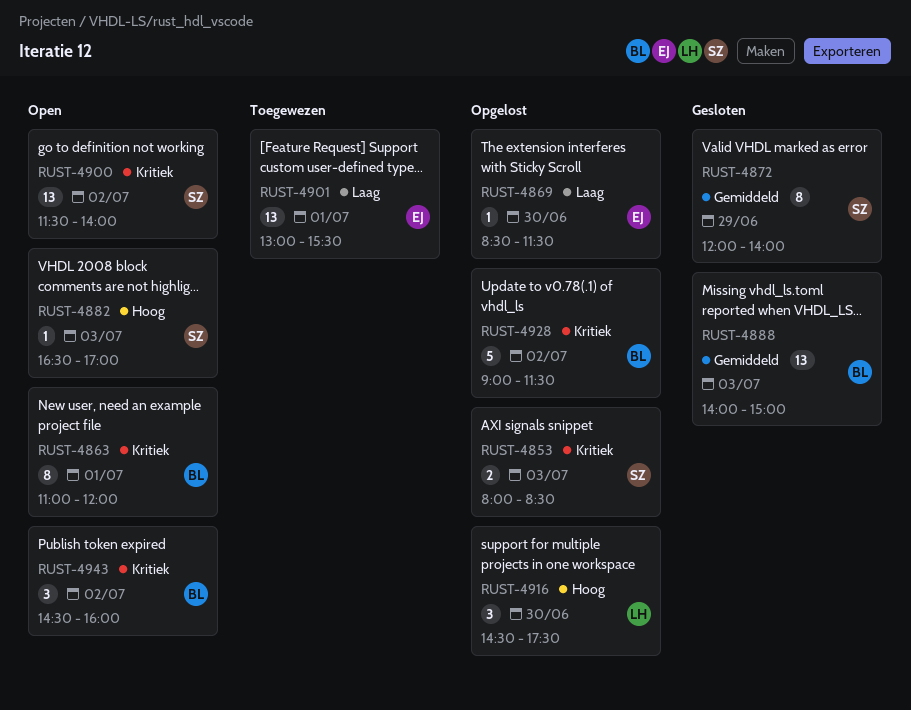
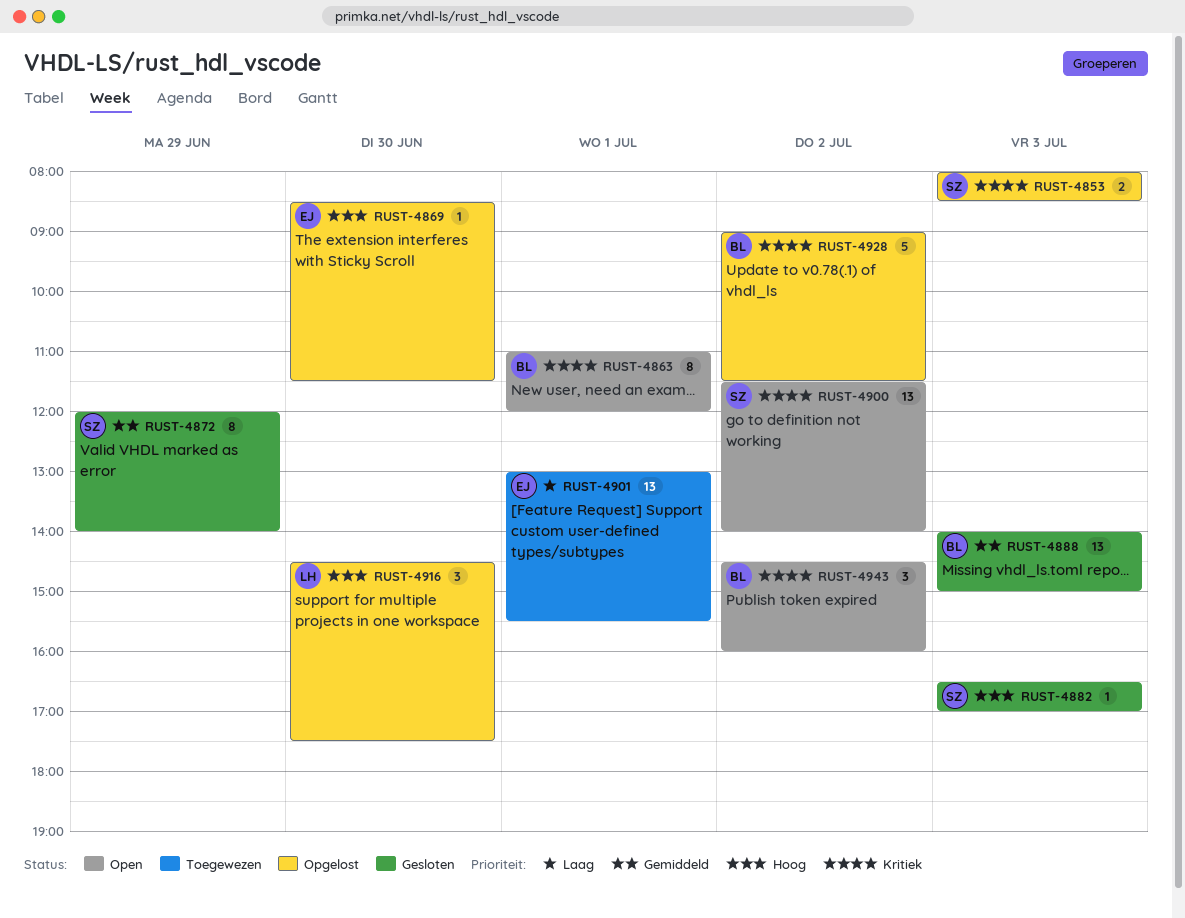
RUST-4869, priority: Laag -> Hoog
RUST-4882, status: Open -> Gesloten

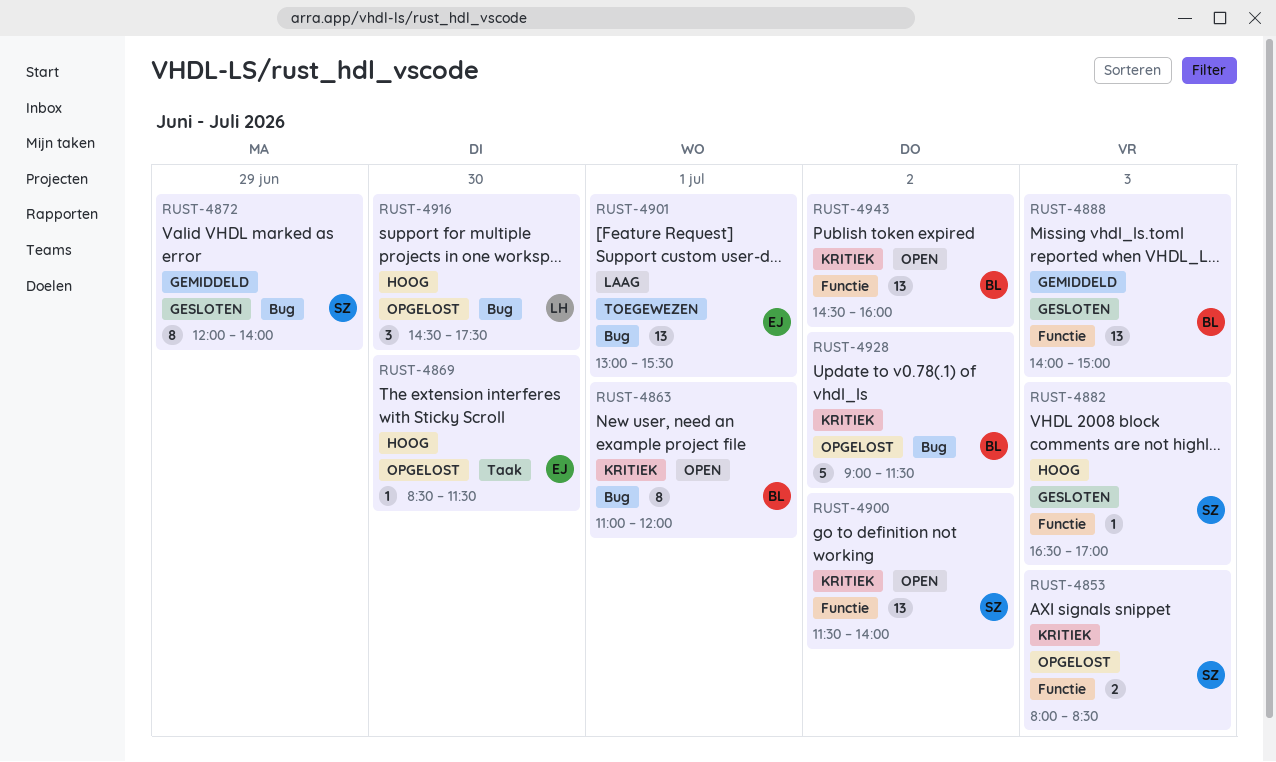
RUST-4943, estimate: 3 -> 13

